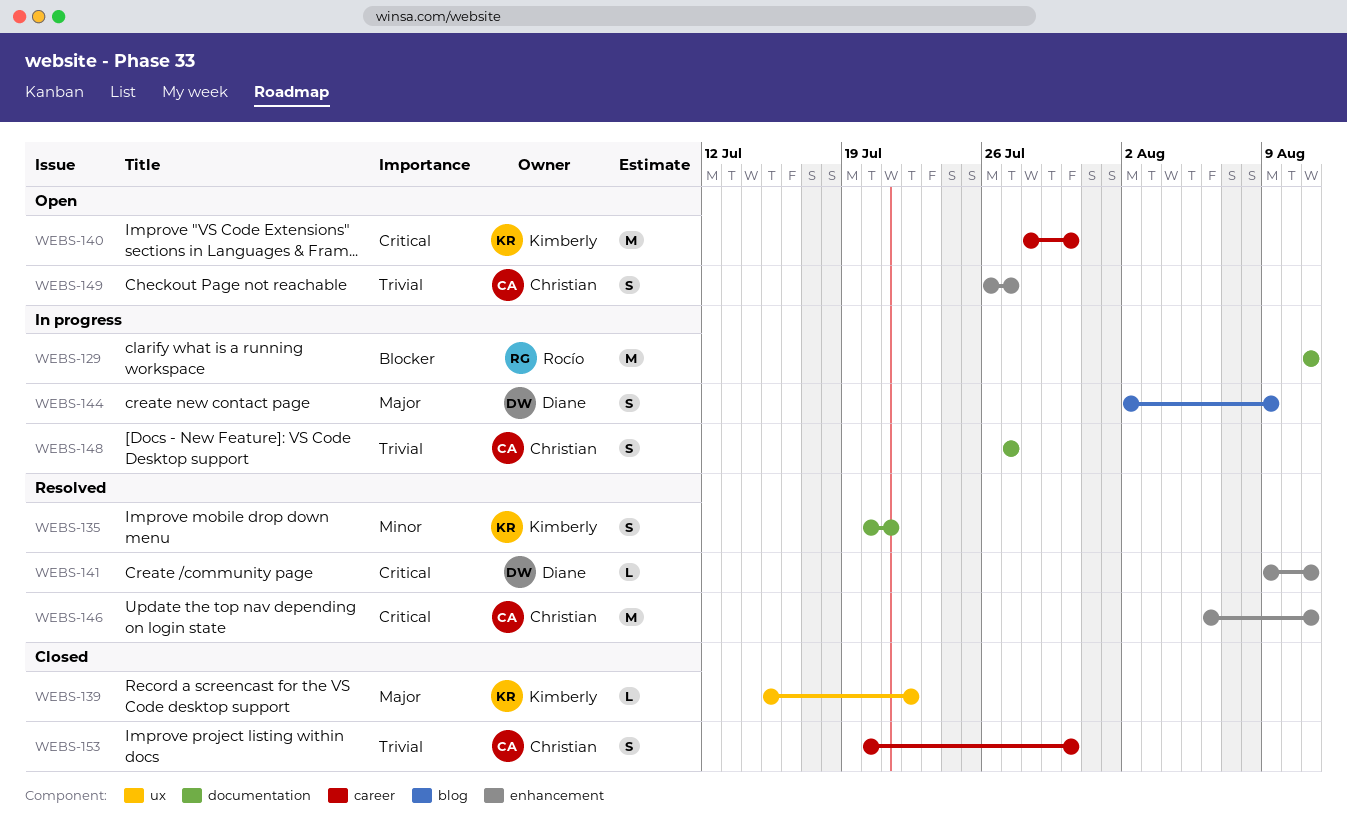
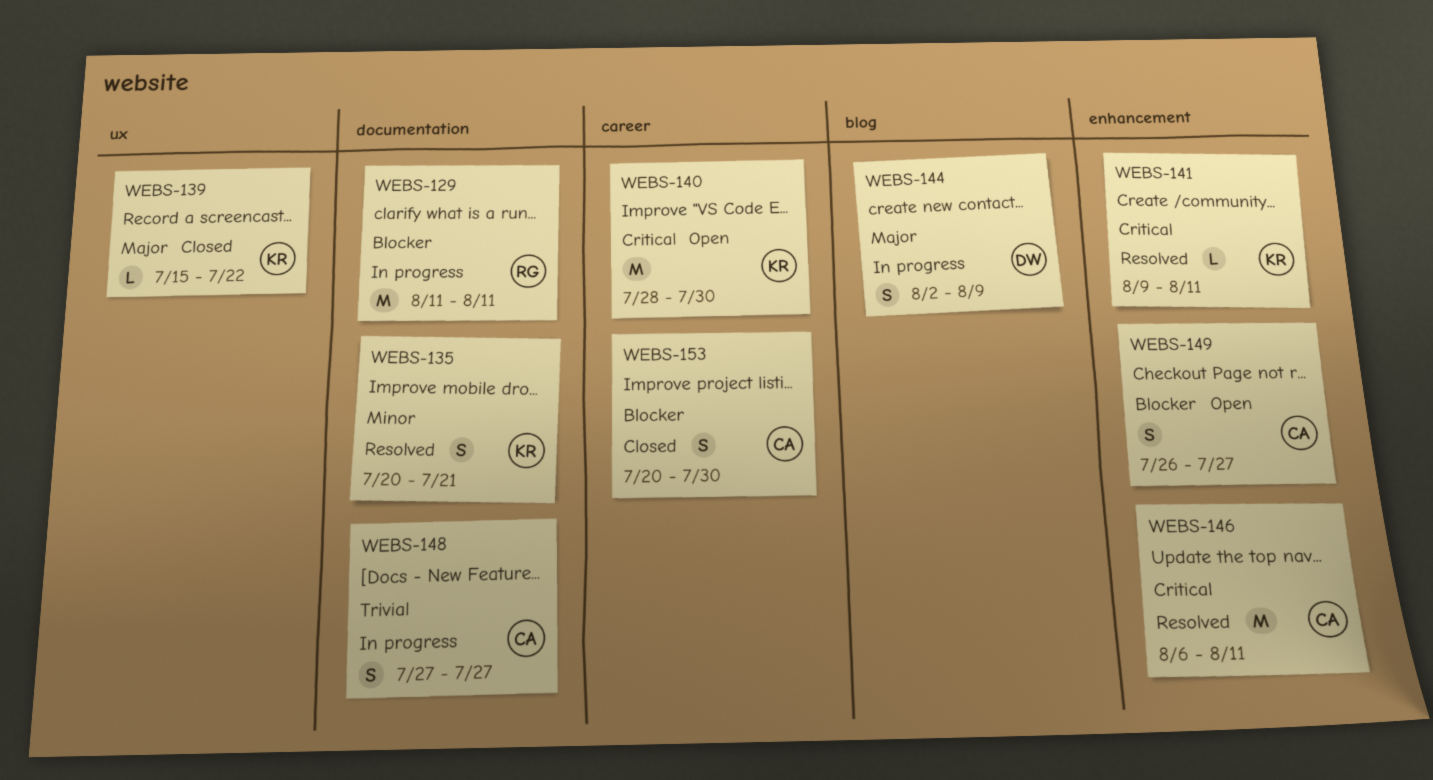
WEBS-141, owner: Diane -> Kimberly
WEBS-149, priority: Trivial -> Blocker
WEBS-153, priority: Trivial -> Blocker

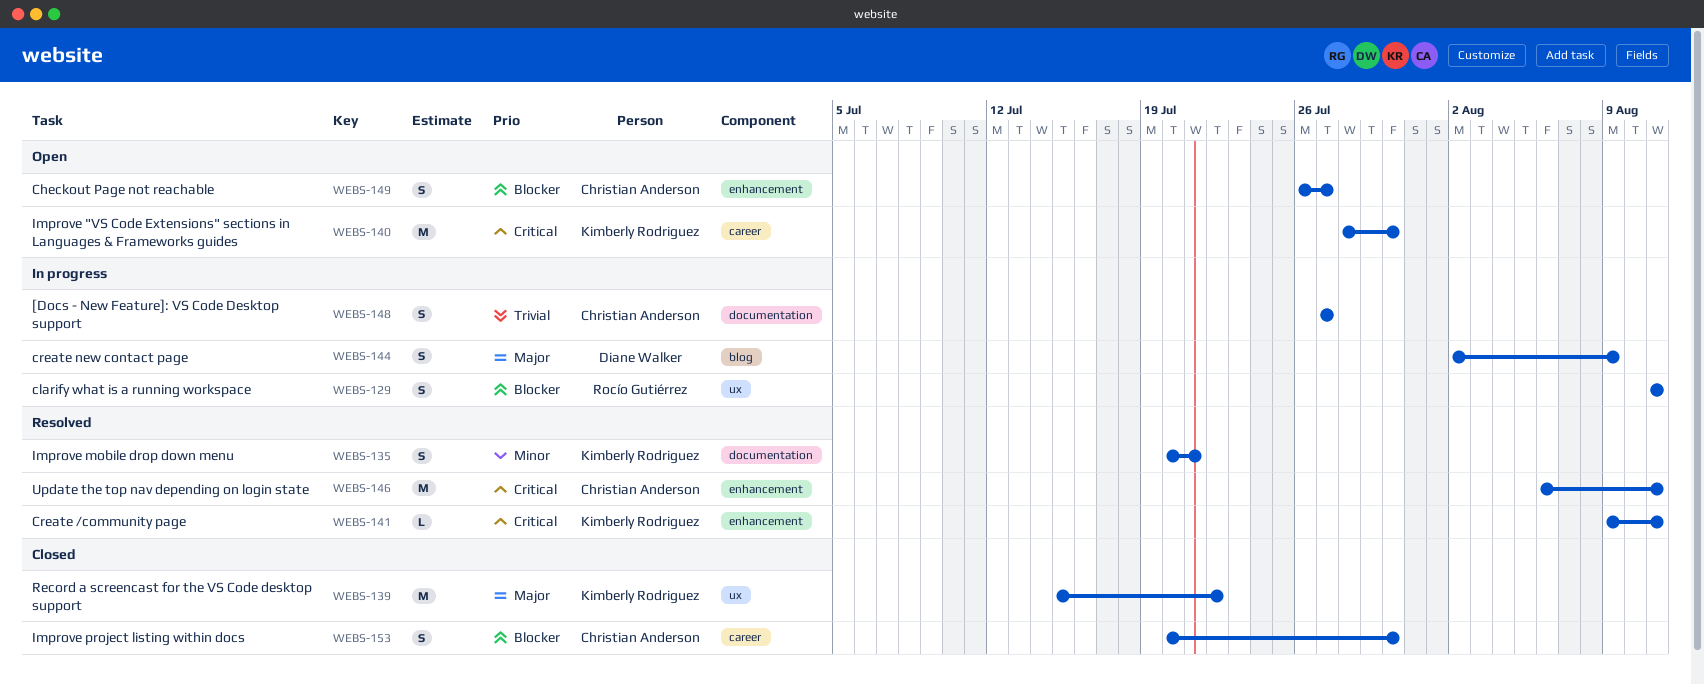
WEBS-129, label: documentation -> ux
WEBS-129, estimate: M -> S
WEBS-139, estimate: L -> M

